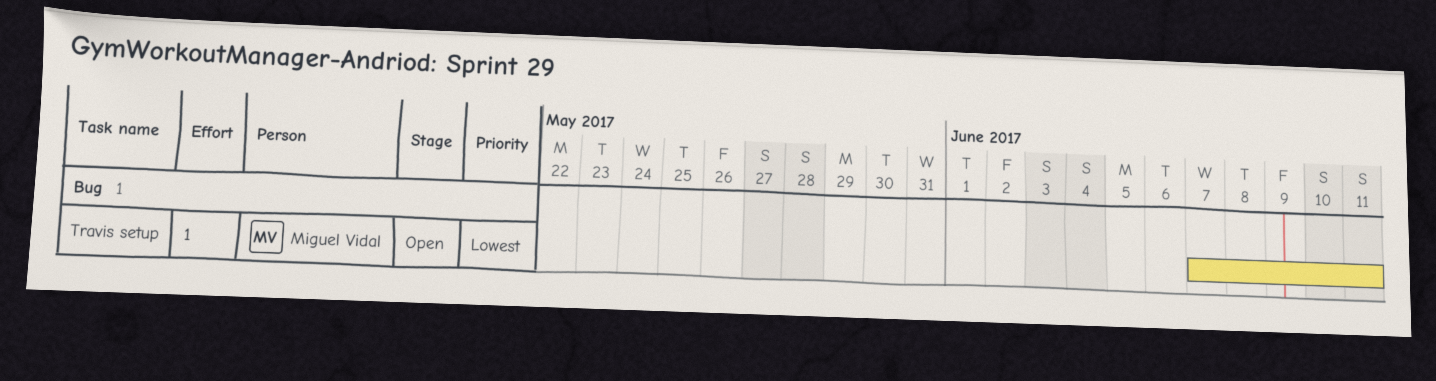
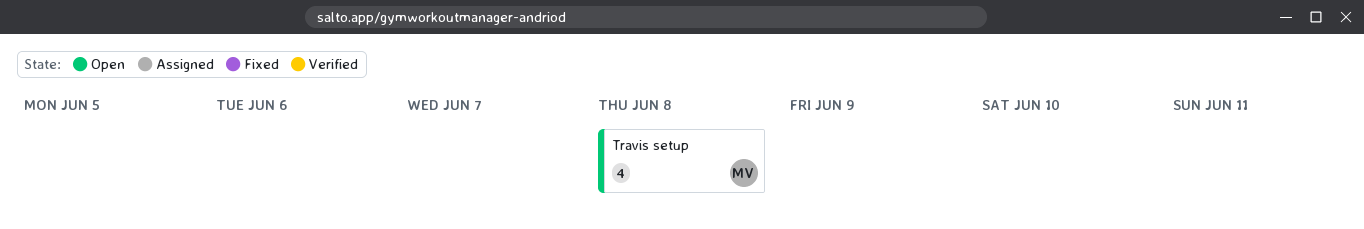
Travis setup, estimate: 1 -> 4
Travis setup, due: Jun 11 -> Jun 8

